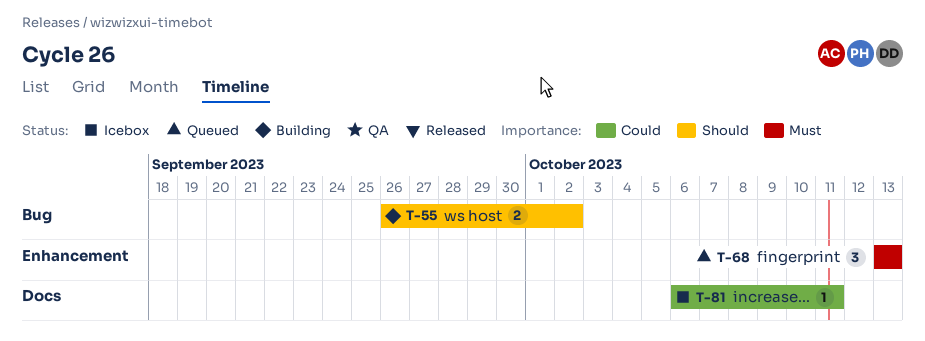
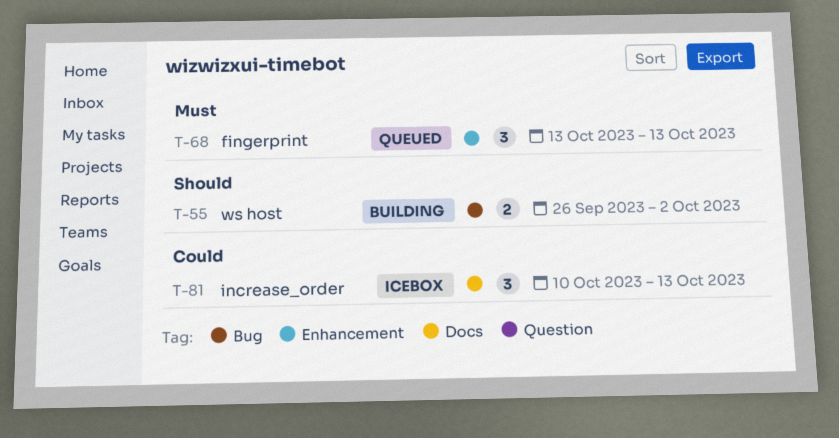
T-81, estimate: 1 -> 3
T-81, start: Oct 6 -> Oct 10
T-81, due: Oct 11 -> Oct 13

